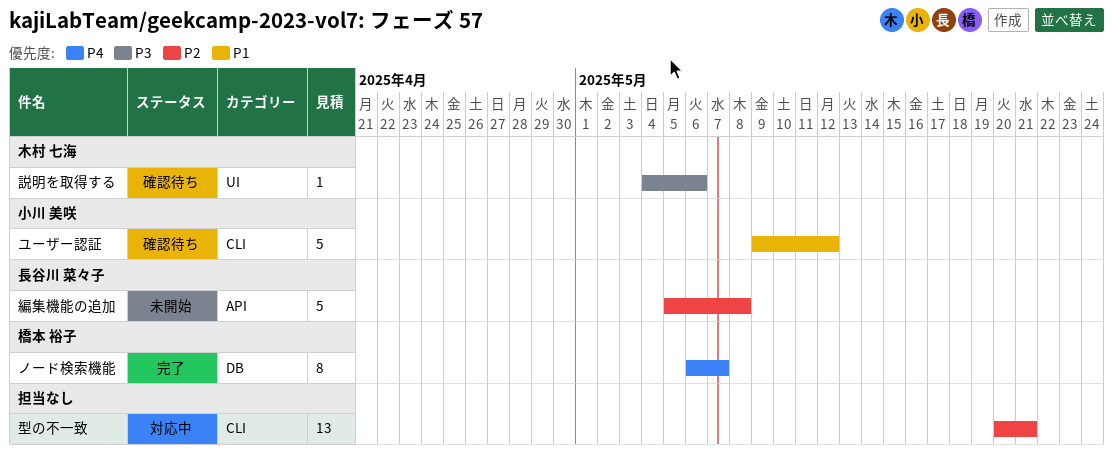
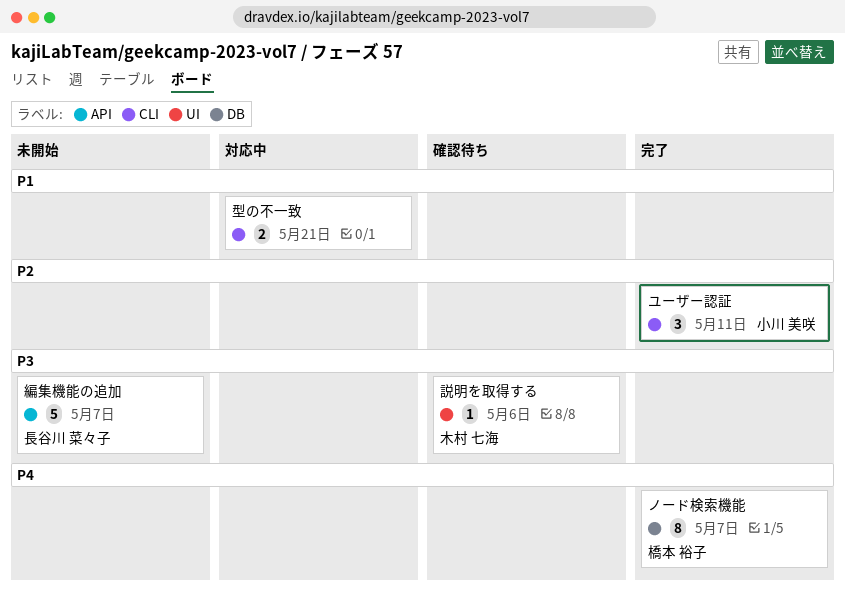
ユーザー認証, status: 確認待ち -> 完了
ユーザー認証, priority: P1 -> P2
ユーザー認証, estimate: 5 -> 3
ユーザー認証, due: May 12 -> May 11
型の不一致, priority: P2 -> P1
型の不一致, estimate: 13 -> 2
編集機能の追加, priority: P2 -> P3
編集機能の追加, due: May 8 -> May 7

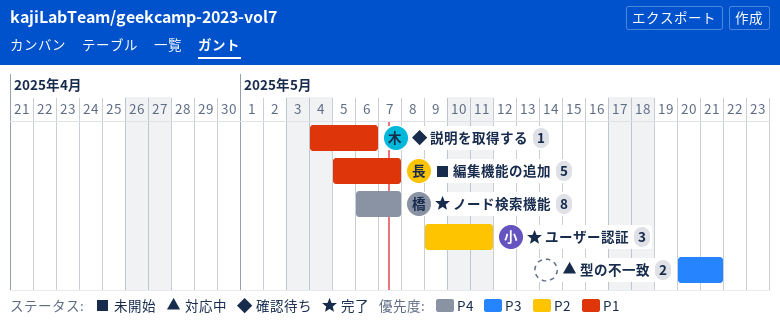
型の不一致, priority: P1 -> P3
編集機能の追加, priority: P3 -> P1
説明を取得する, priority: P3 -> P1

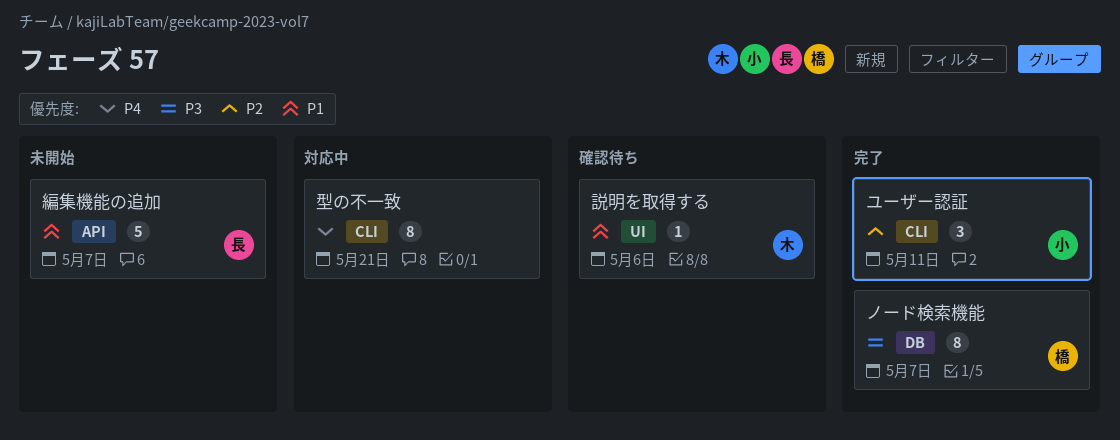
ノード検索機能, priority: P4 -> P3
型の不一致, priority: P3 -> P4
型の不一致, estimate: 2 -> 8

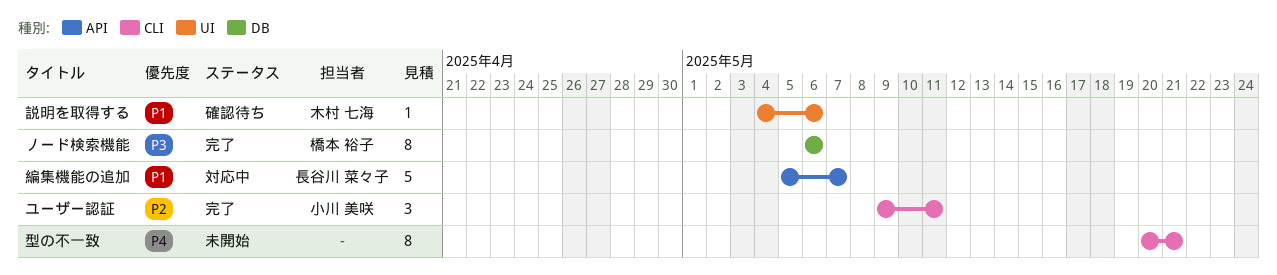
ノード検索機能, due: May 7 -> May 6
型の不一致, status: 対応中 -> 未開始
編集機能の追加, status: 未開始 -> 対応中

